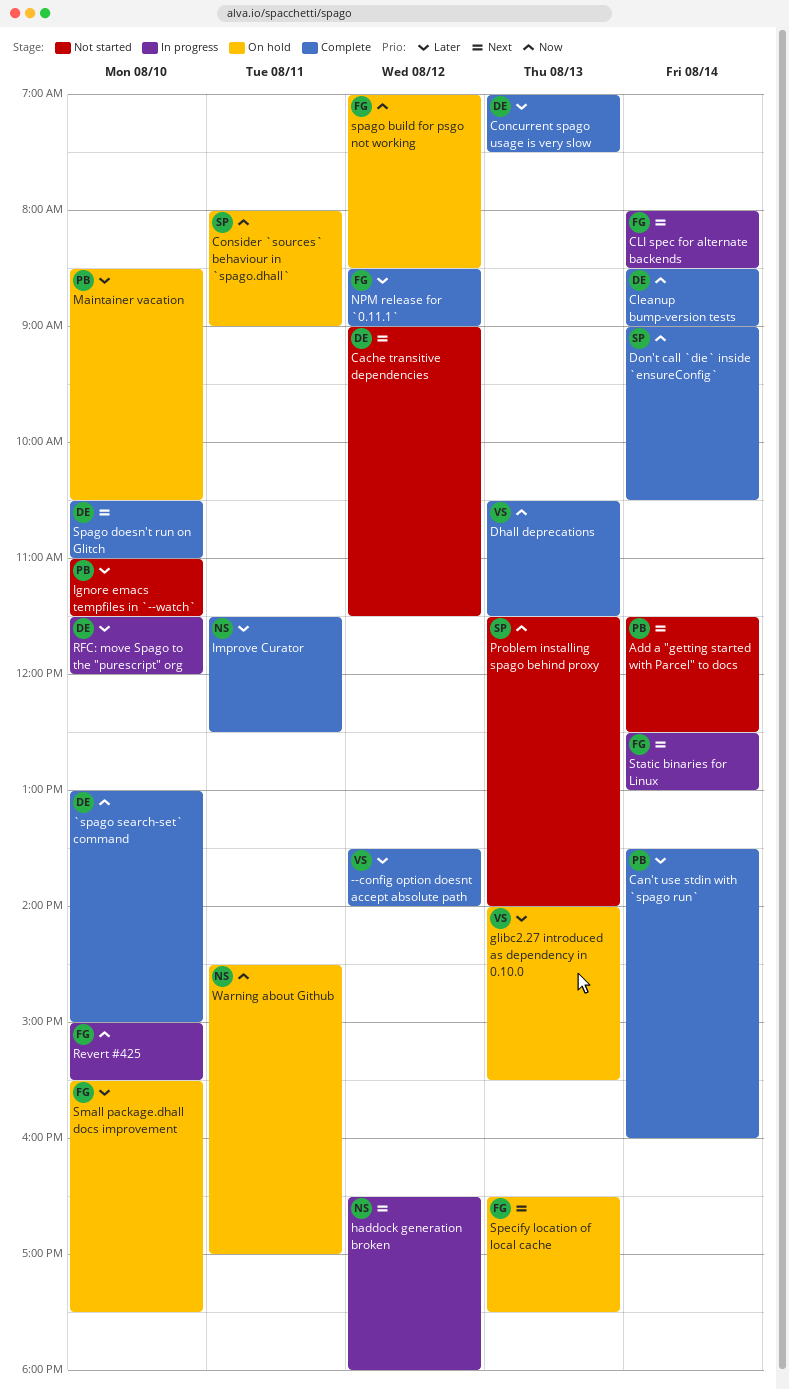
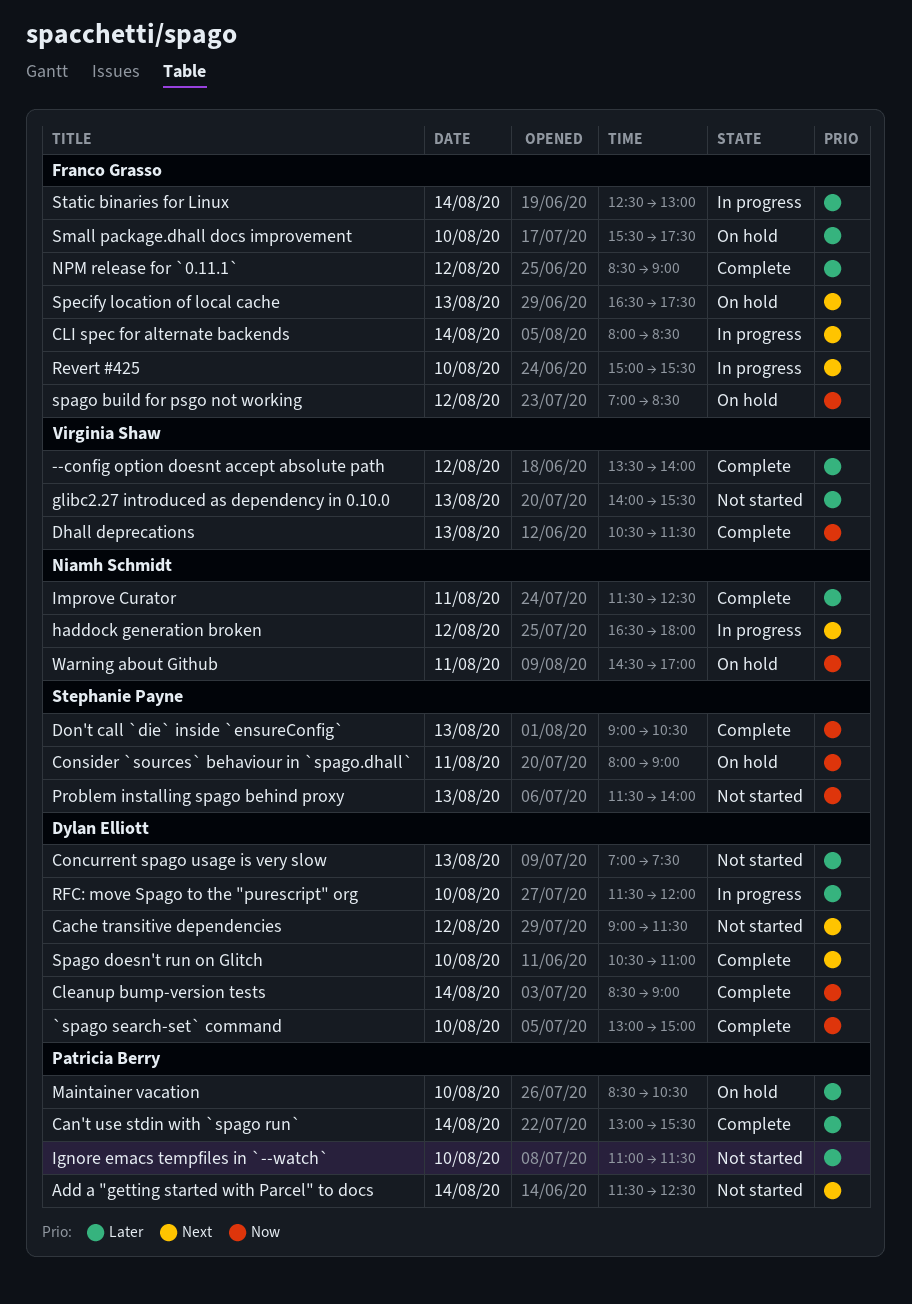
Can't use stdin with `spago run`, begins: 13:30 -> 13:00
Can't use stdin with `spago run`, ends: 16:00 -> 15:30
Concurrent spago usage is very slow, status: Complete -> Not started
Don't call `die` inside `ensureConfig`, day: Aug 14 -> Aug 13
glibc2.27 introduced as dependency in 0.10.0, status: On hold -> Not started
Revert #425, priority: Now -> Next
Static binaries for Linux, priority: Next -> Later

